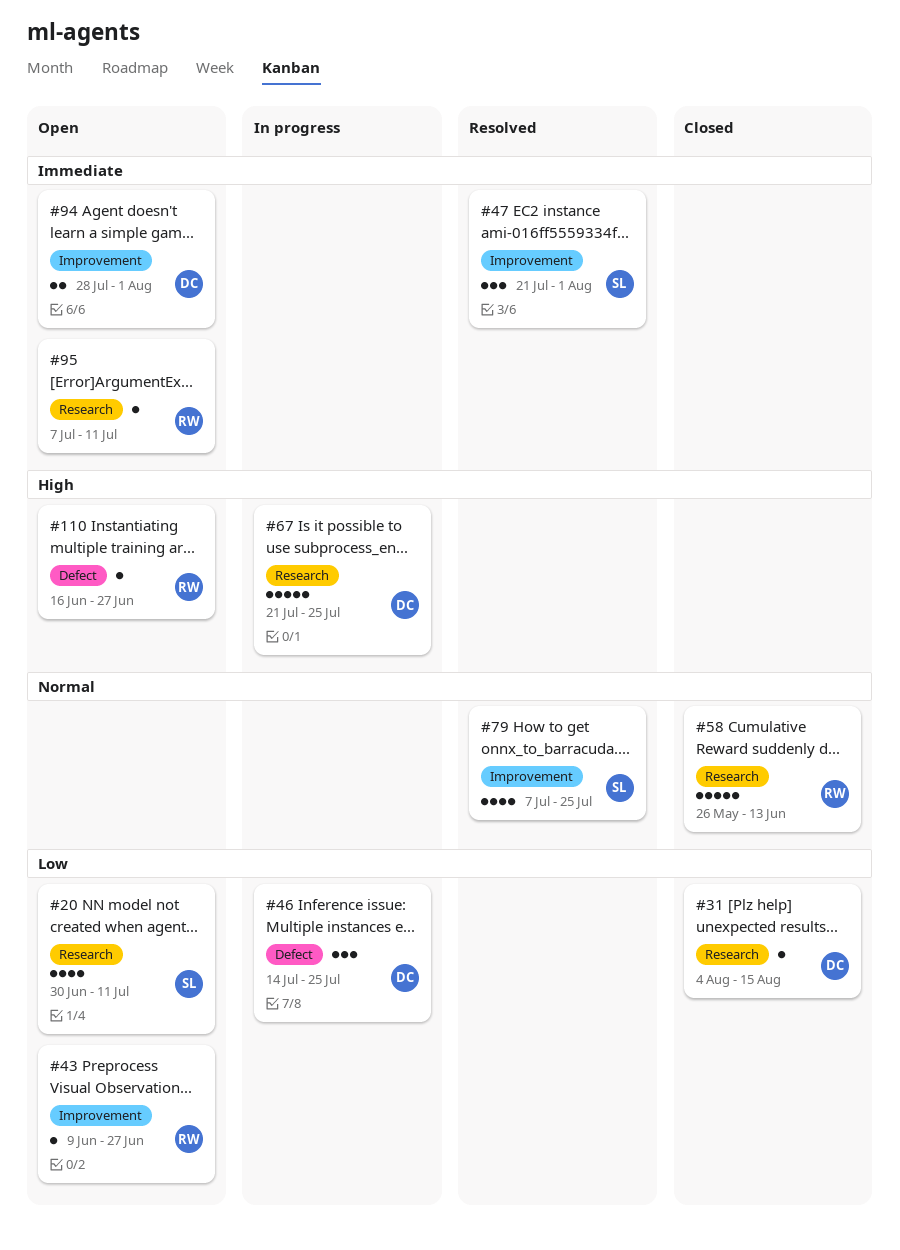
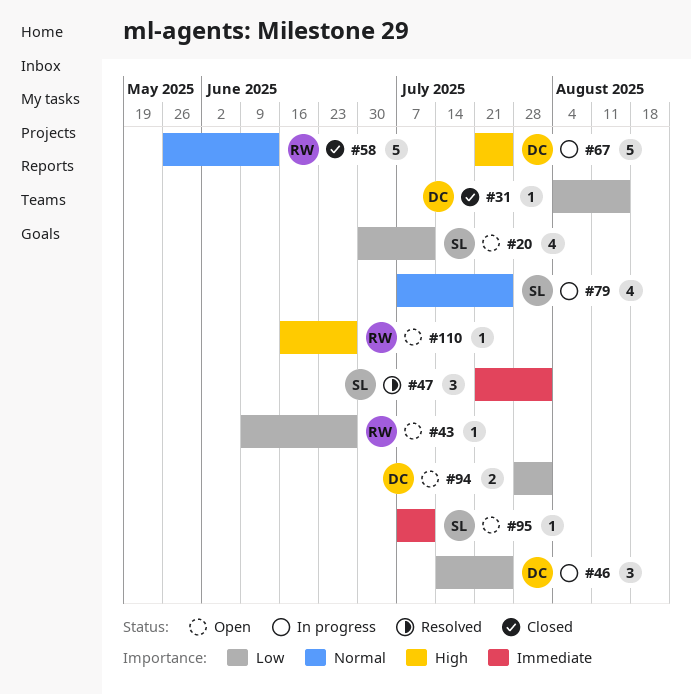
#79, status: Resolved -> In progress
#94, priority: Immediate -> Low
#95, owner: RW -> SL

